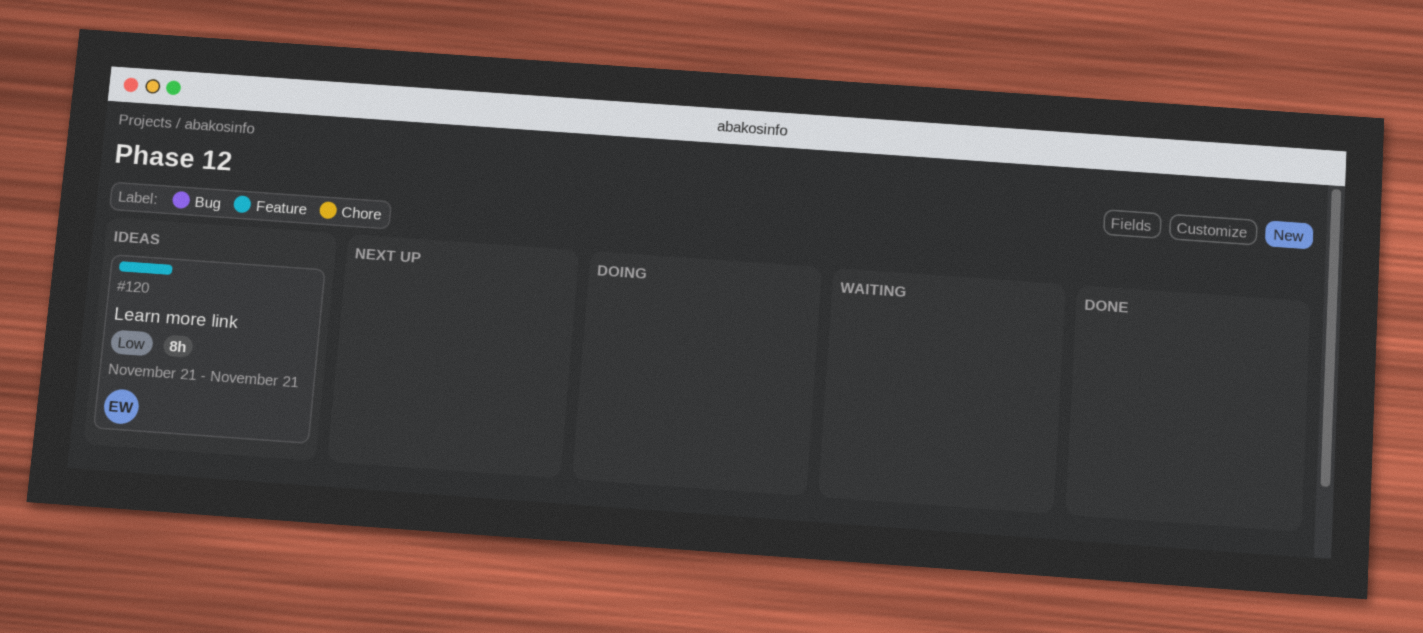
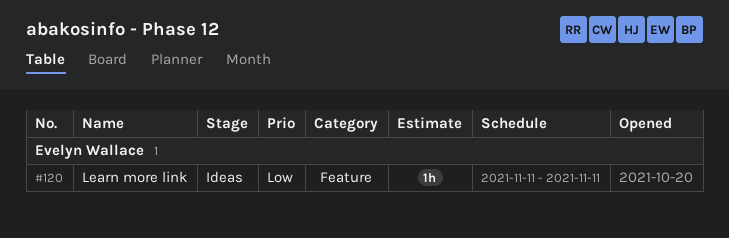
#120, estimate: 8h -> 1h
#120, start: Nov 21 -> Nov 11
#120, due: Nov 21 -> Nov 11

